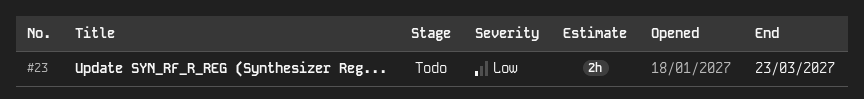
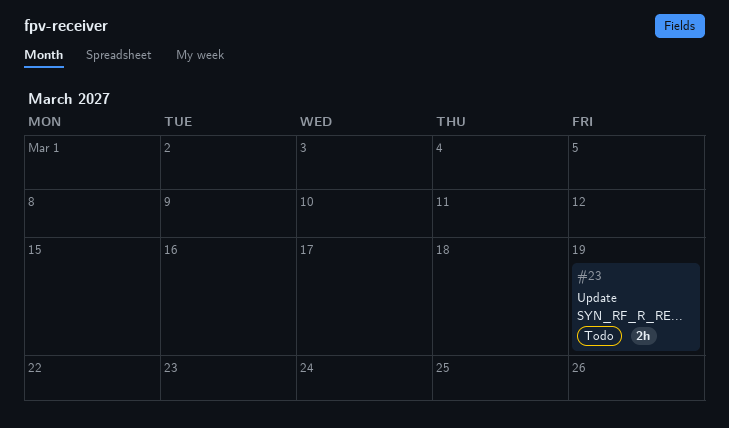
#23, due: Mar 23 -> Mar 19

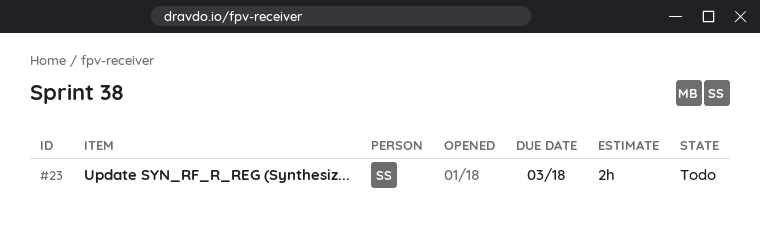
#23, due: Mar 19 -> Mar 18

